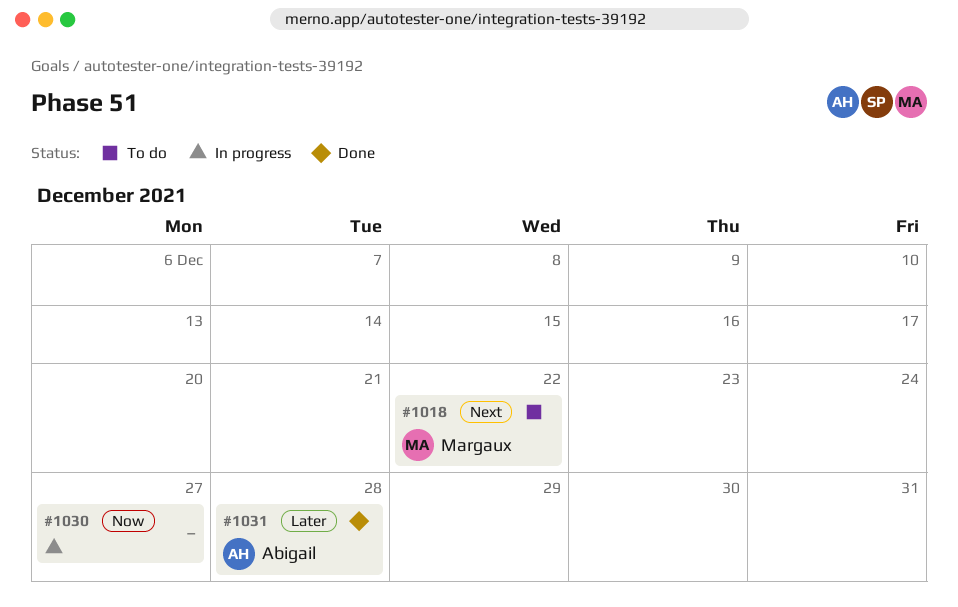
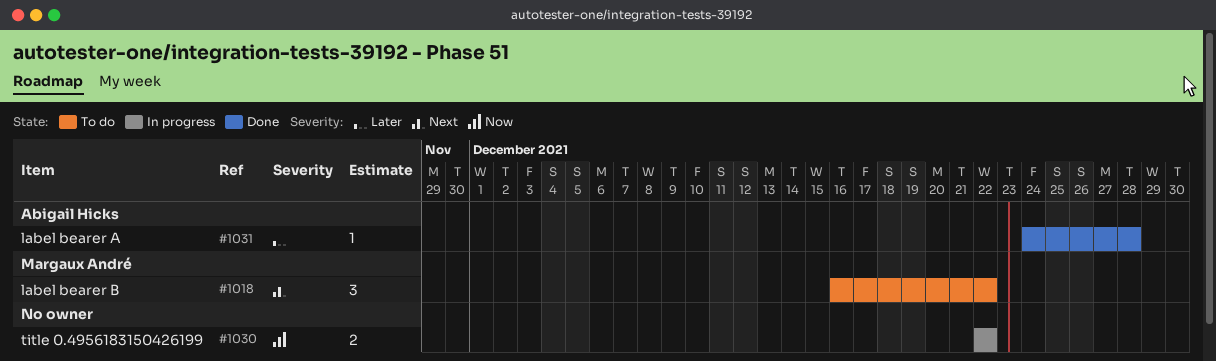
#1030, due: Dec 27 -> Dec 22

